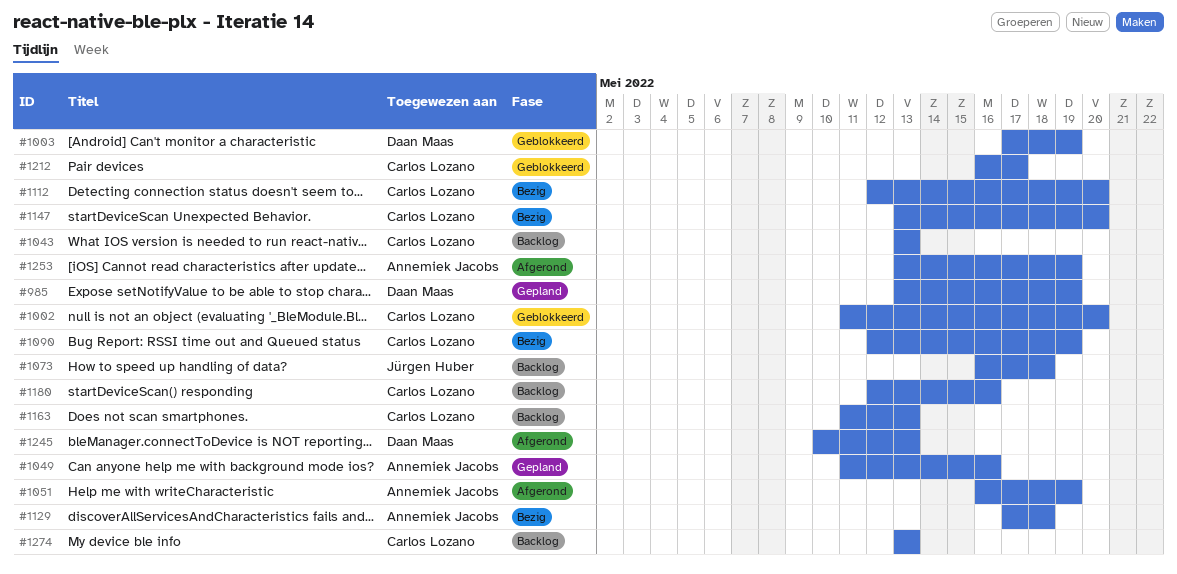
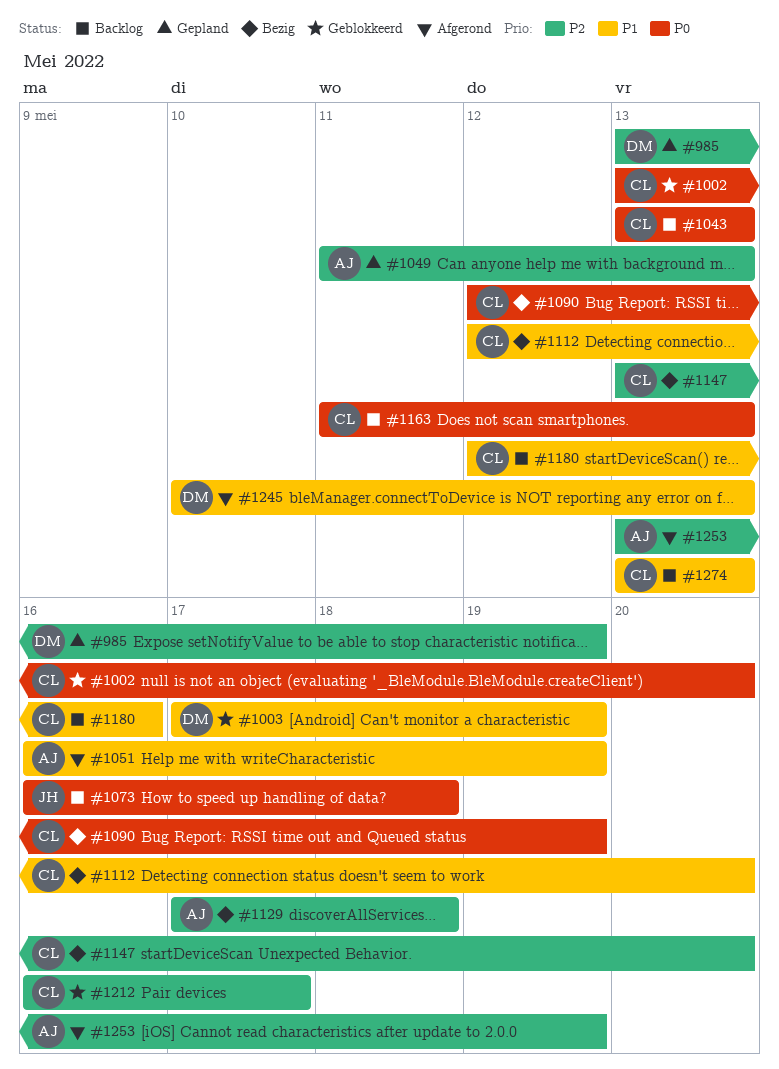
#1002, start: May 11 -> May 13
#1049, due: May 16 -> May 13

